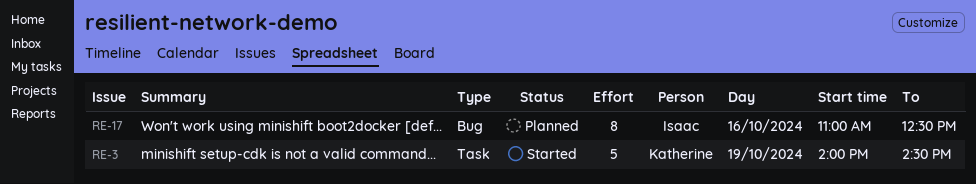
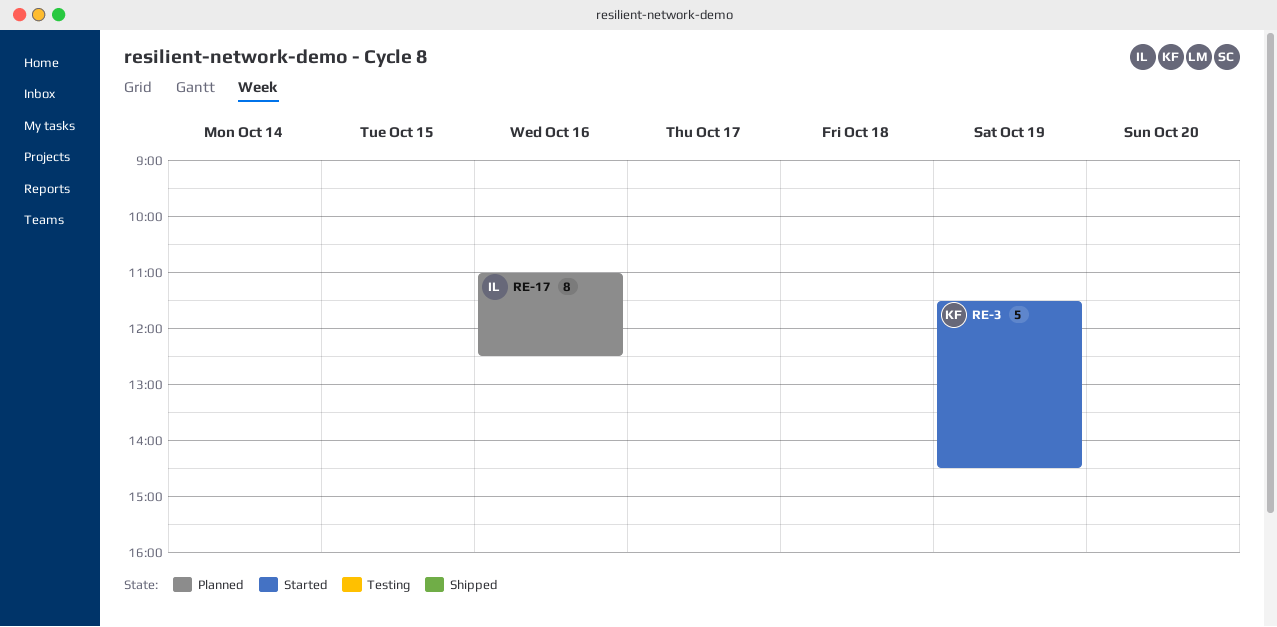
RE-3, begins: 14:00 -> 11:30

